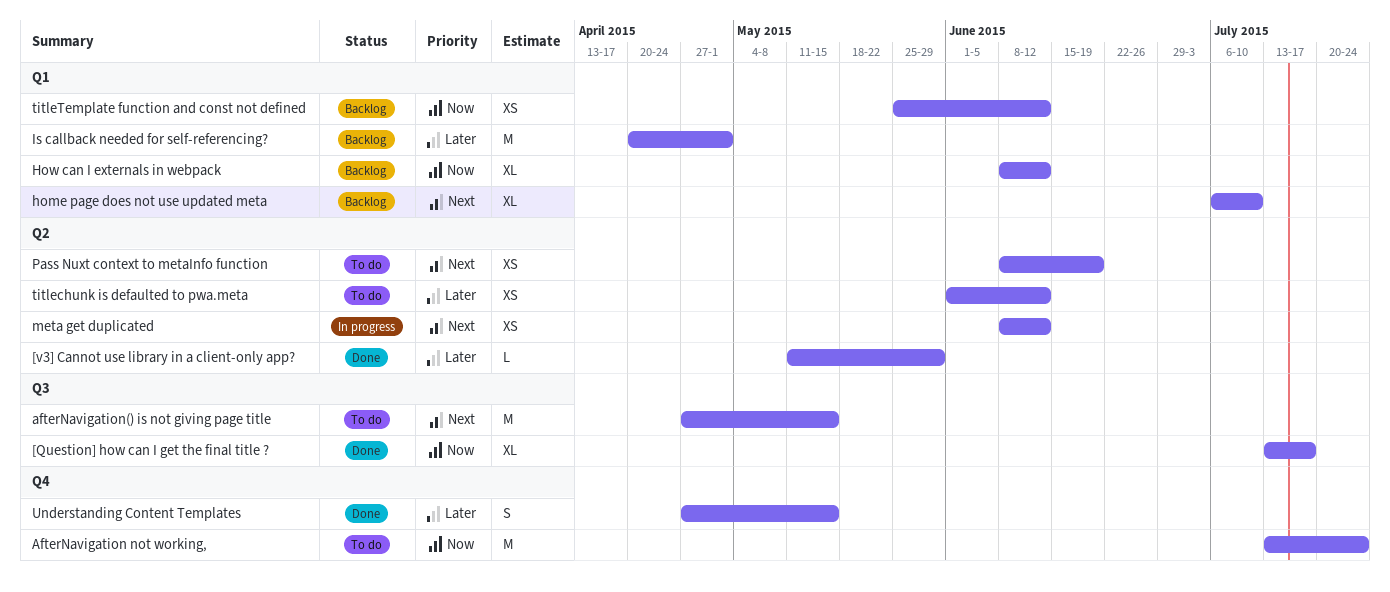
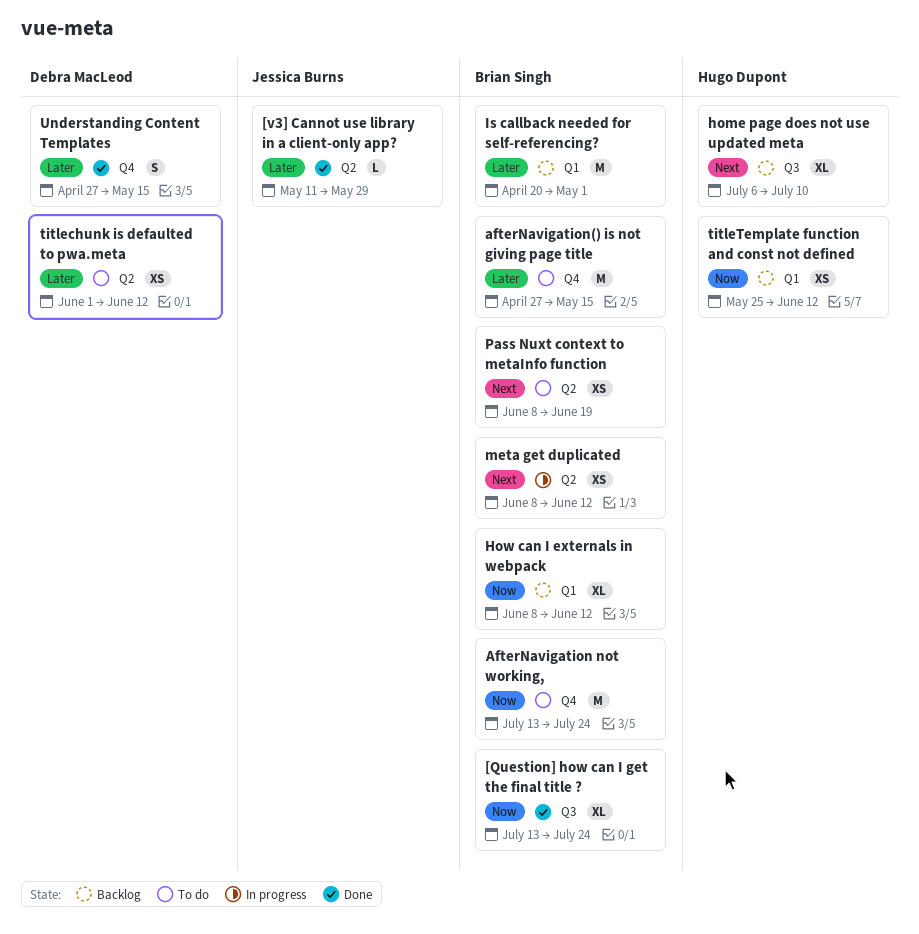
[Question] how can I get the final title ?, due: Jul 17 -> Jul 24
afterNavigation() is not giving page title, priority: Next -> Later
afterNavigation() is not giving page title, label: Q3 -> Q4
home page does not use updated meta, label: Q1 -> Q3

